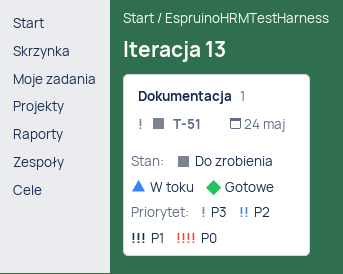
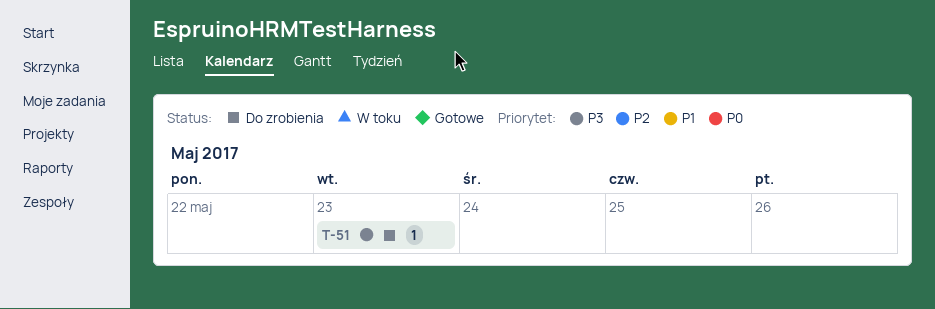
T-51, due: May 24 -> May 23

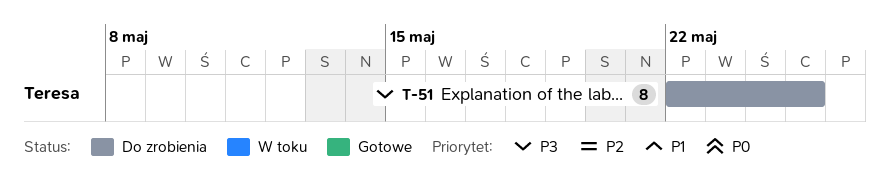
T-51, estimate: 1 -> 8
T-51, due: May 23 -> May 25

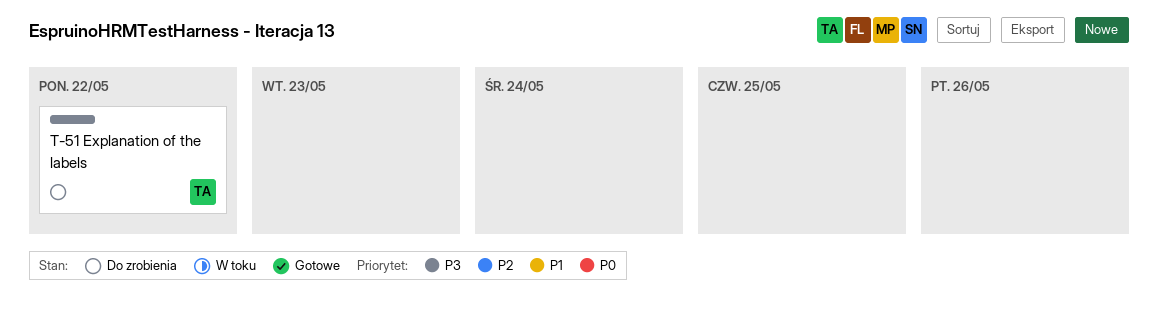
T-51, due: May 25 -> May 22

